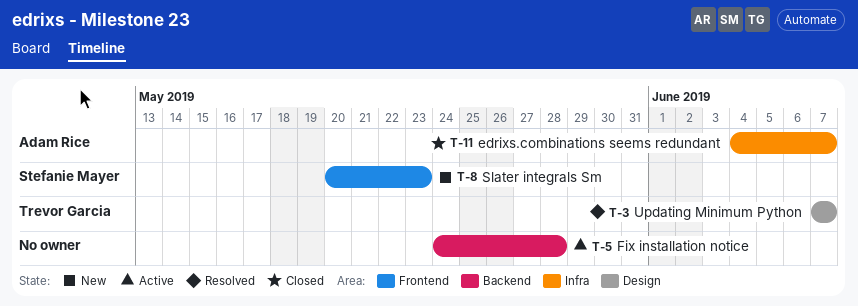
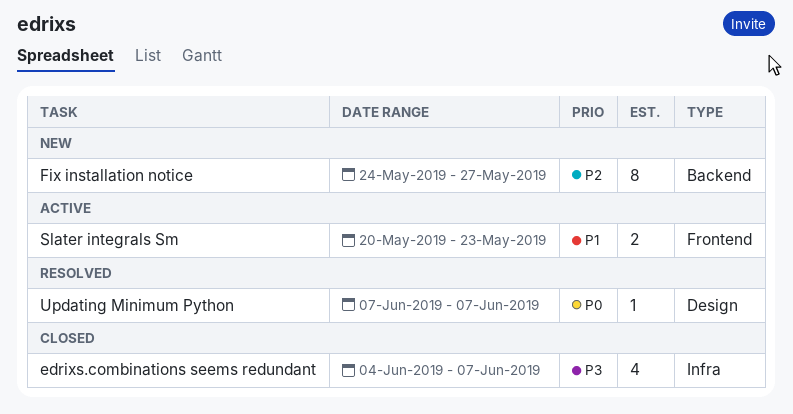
Fix installation notice, status: Active -> New
Fix installation notice, due: May 28 -> May 27
Slater integrals Sm, status: New -> Active

